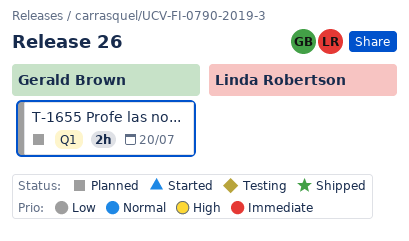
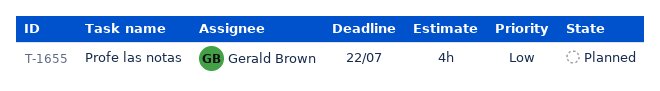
T-1655, estimate: 2h -> 4h
T-1655, due: Jul 20 -> Jul 22

